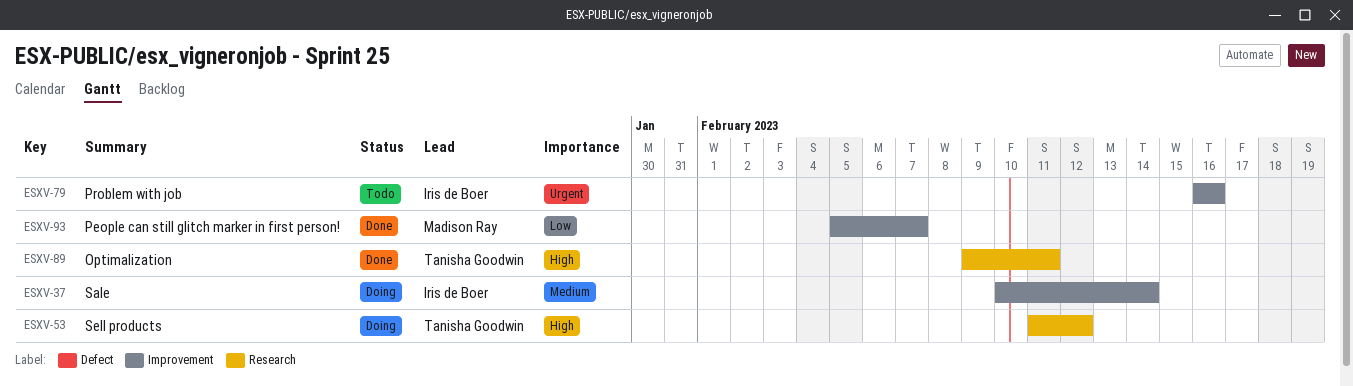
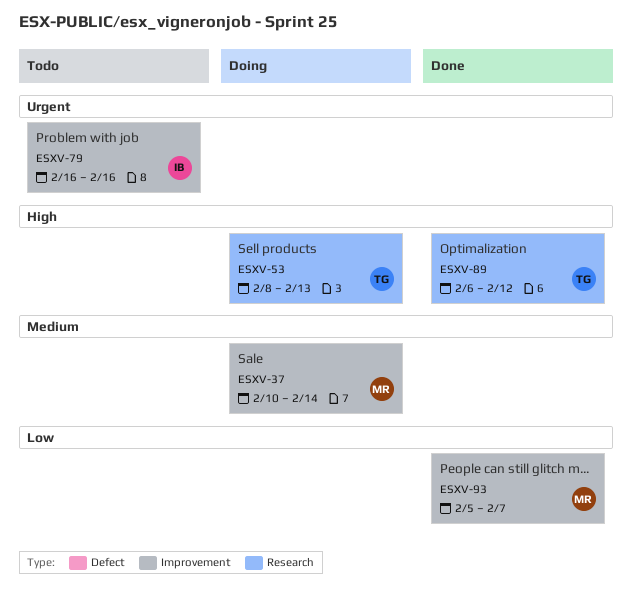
ESXV-37, owner: Iris de Boer -> Madison Ray
ESXV-53, start: Feb 11 -> Feb 8
ESXV-53, due: Feb 12 -> Feb 13
ESXV-89, start: Feb 9 -> Feb 6
ESXV-89, due: Feb 11 -> Feb 12

